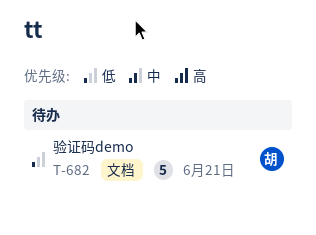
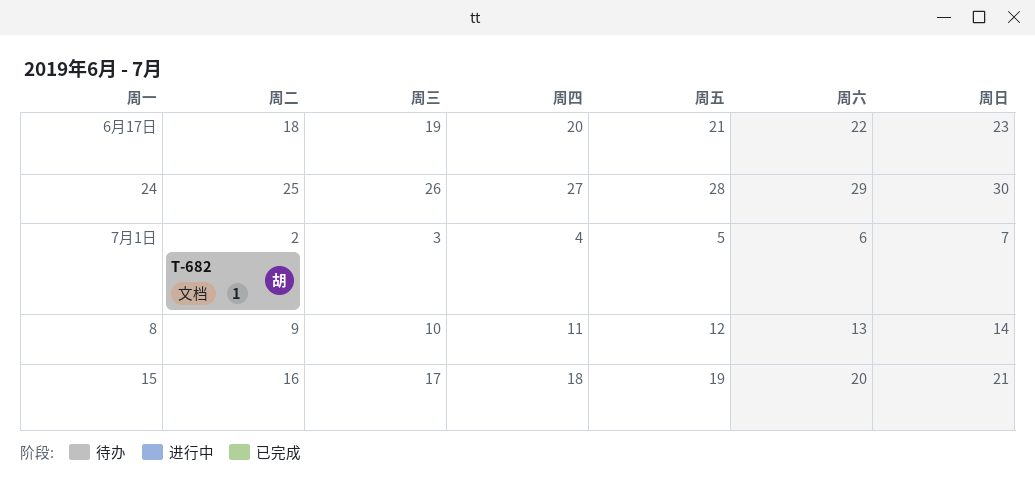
T-682, estimate: 5 -> 1
T-682, due: Jun 21 -> Jul 2

